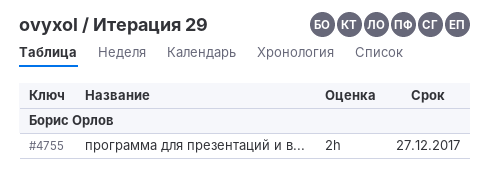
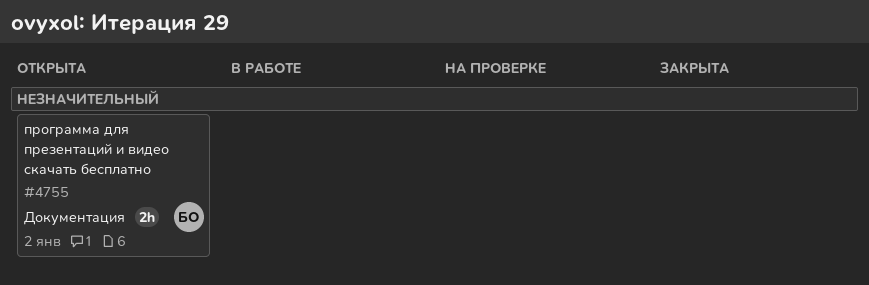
#4755, due: Dec 27 -> Jan 2

